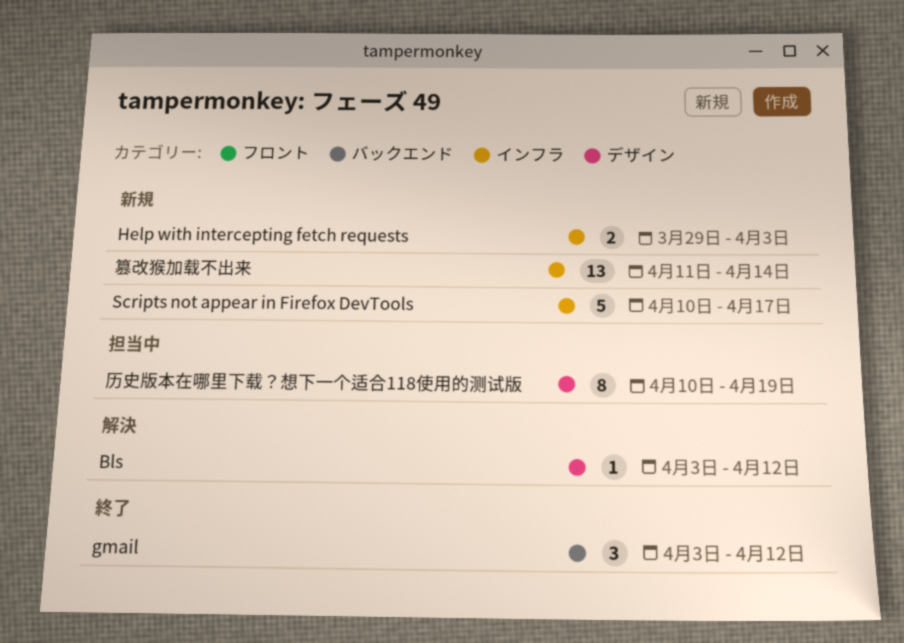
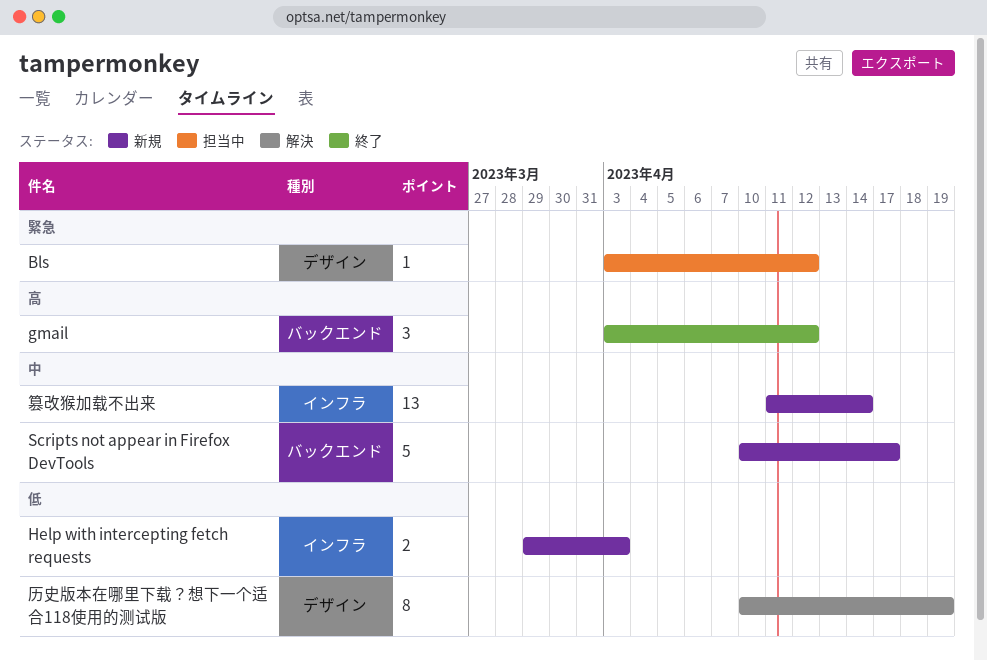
Bls, status: 解決 -> 担当中
Scripts not appear in Firefox DevTools, label: インフラ -> バックエンド
历史版本在哪里下载？想下一个适合118使用的测试版, status: 担当中 -> 解決

